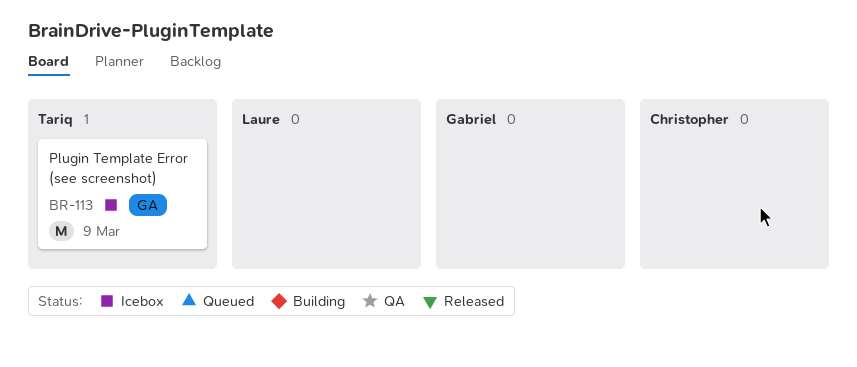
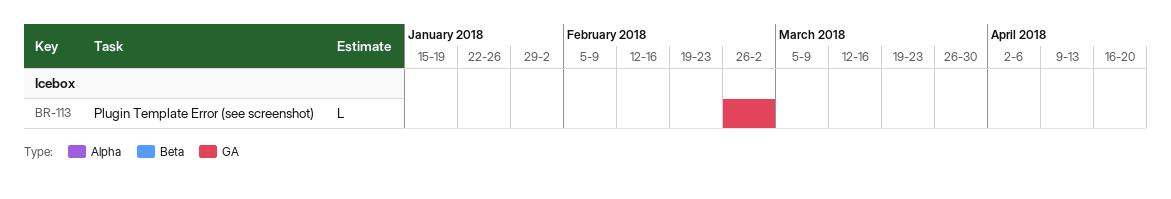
BR-113, estimate: M -> L
BR-113, due: Mar 9 -> Mar 2

